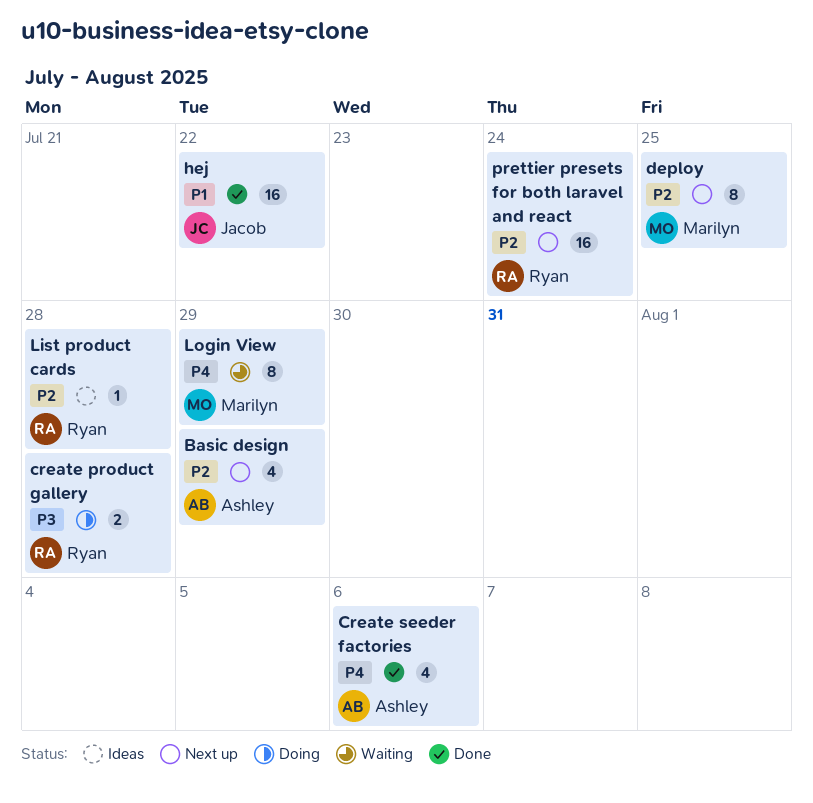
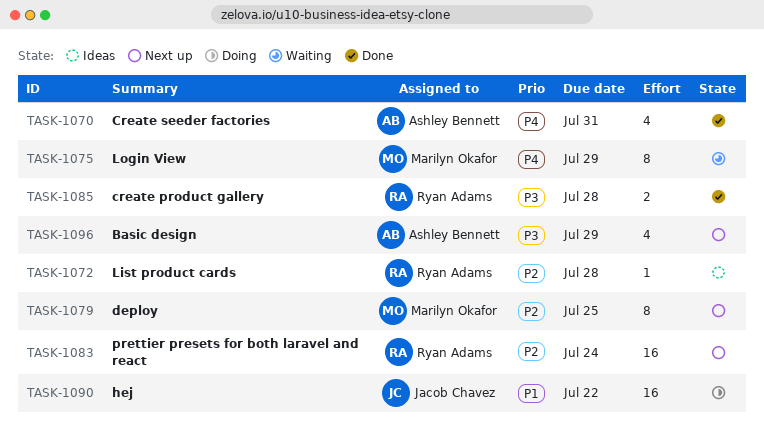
Basic design, priority: P2 -> P3
create product gallery, status: Doing -> Done
Create seeder factories, due: Aug 6 -> Jul 31
hej, status: Done -> Doing

